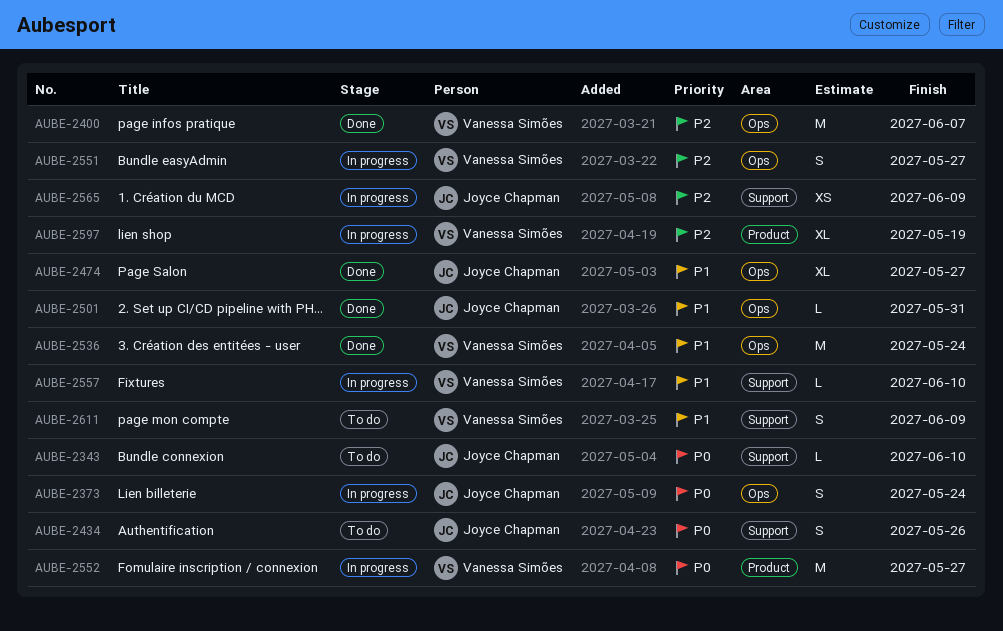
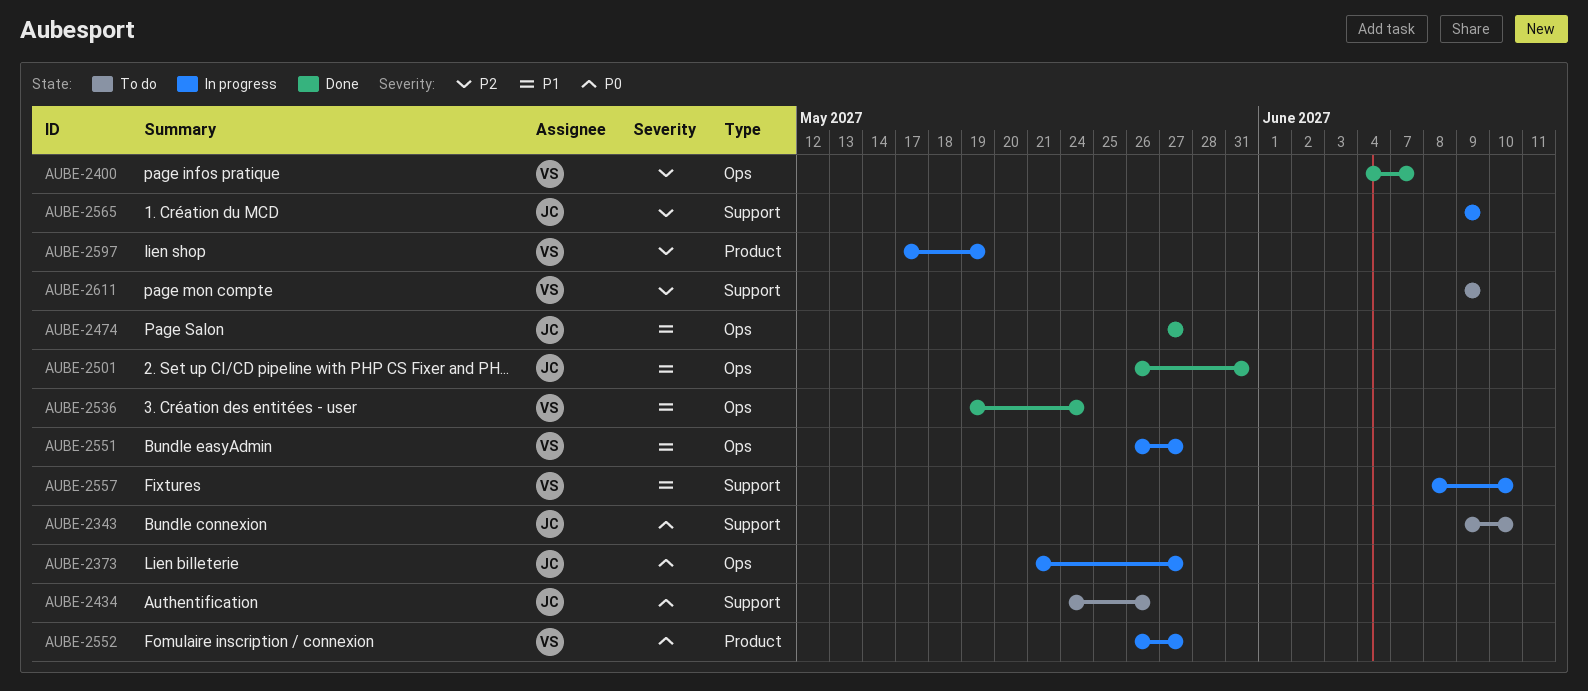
AUBE-2373, due: May 24 -> May 27
AUBE-2551, priority: P2 -> P1
AUBE-2611, priority: P1 -> P2

